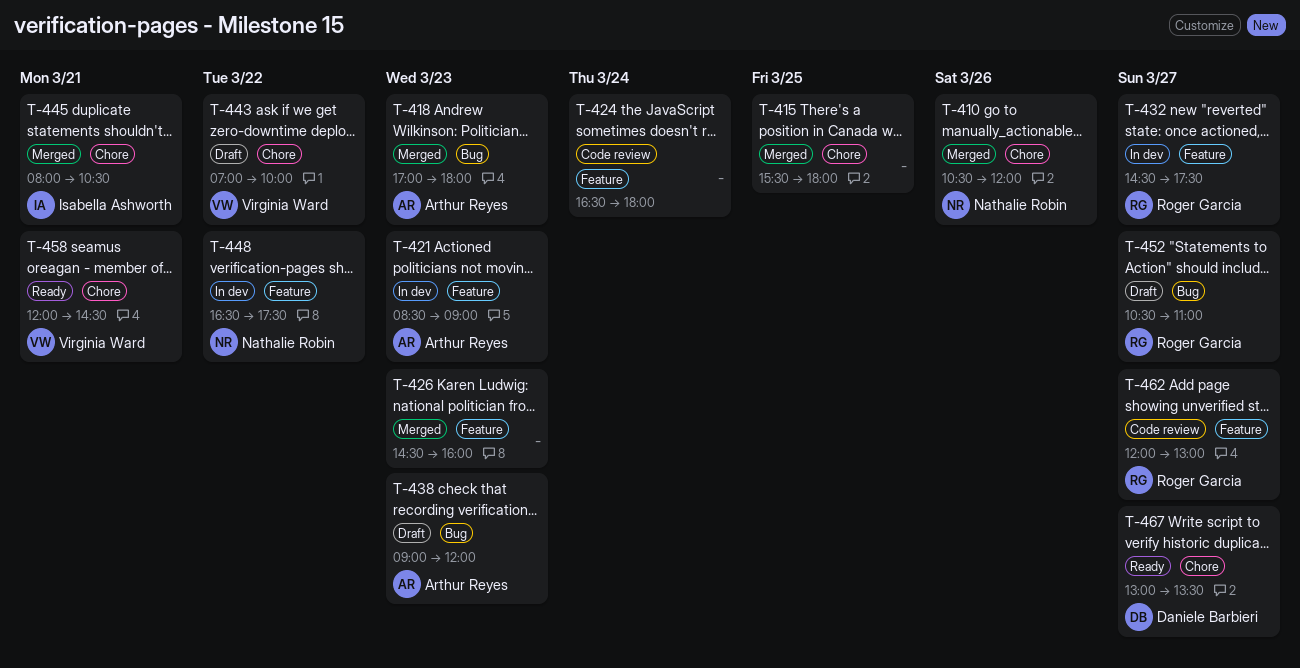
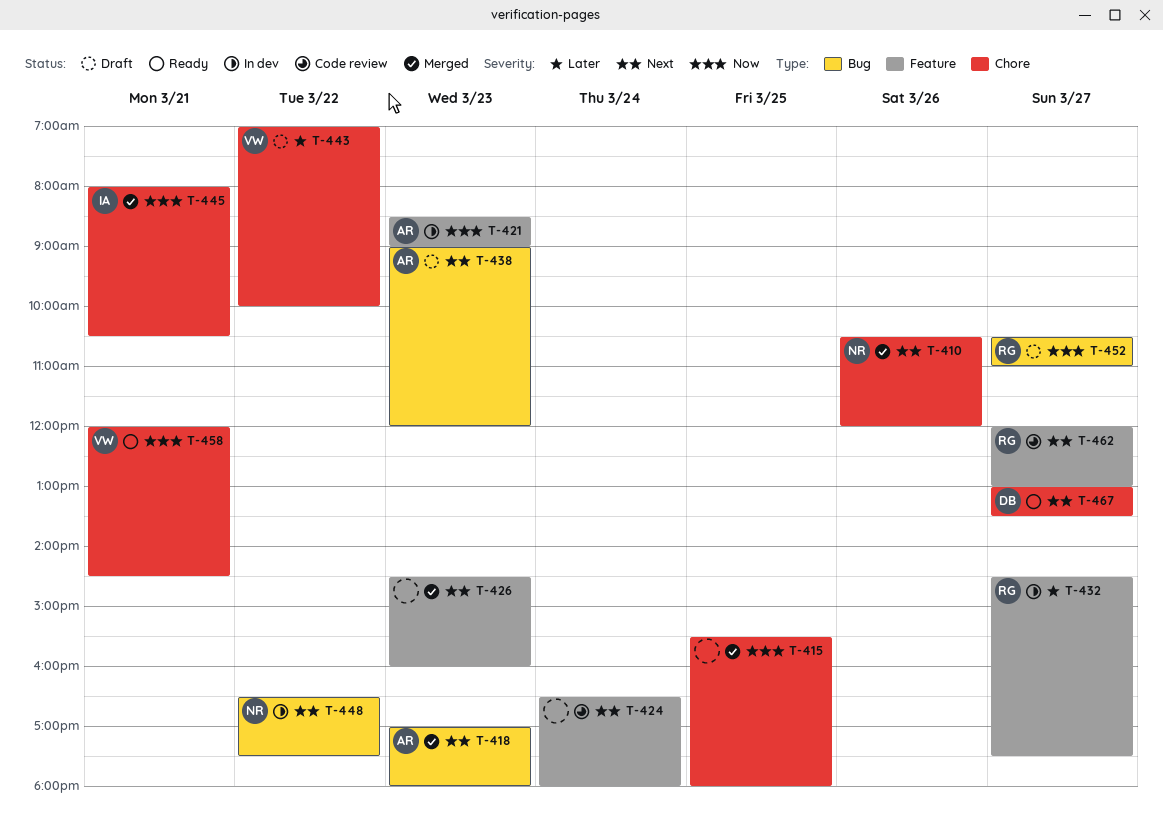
T-448, label: Feature -> Bug

